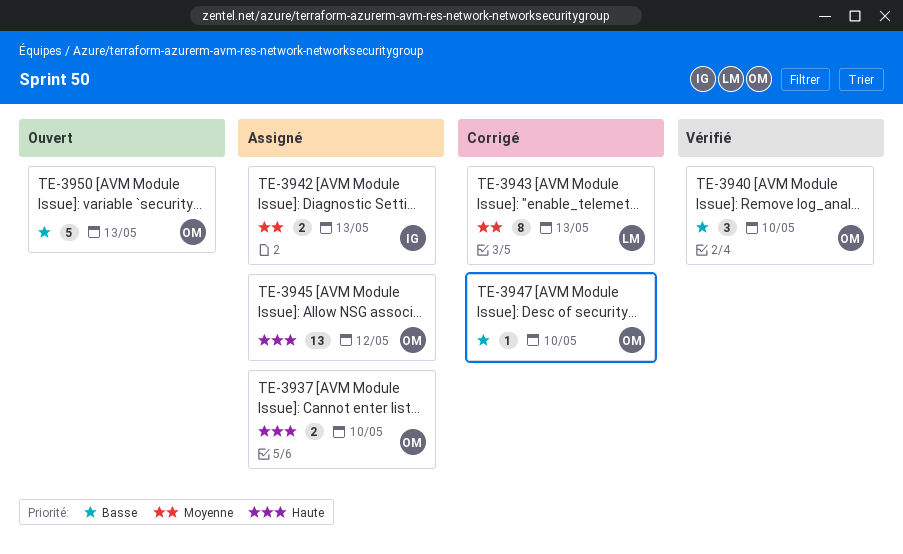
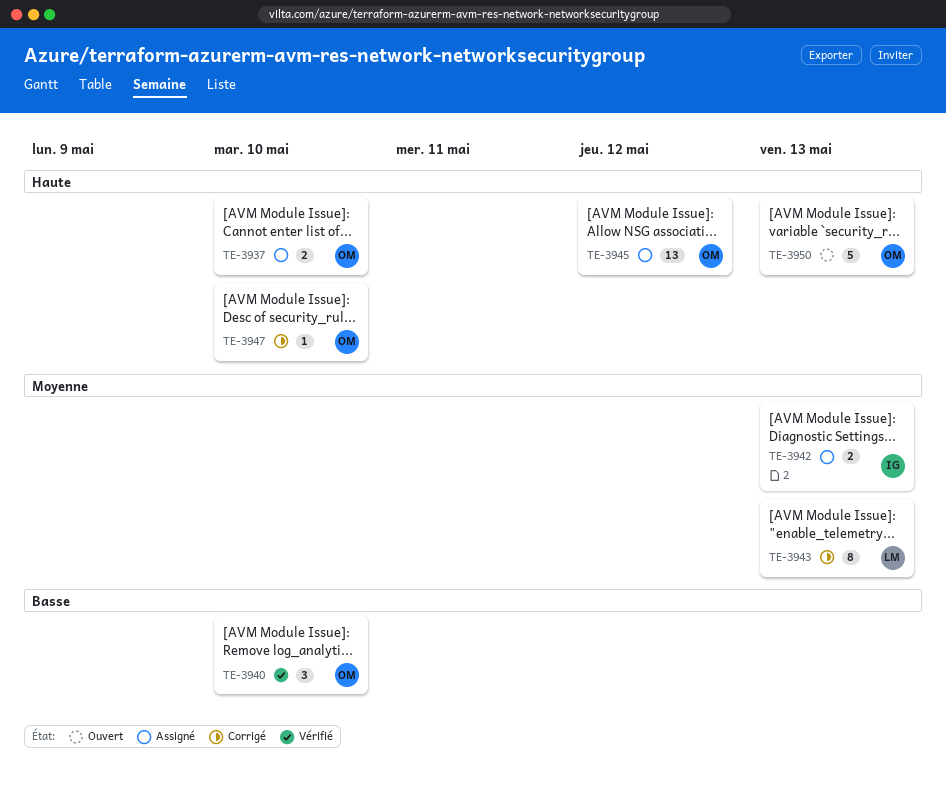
TE-3947, priority: Basse -> Haute
TE-3950, priority: Basse -> Haute

